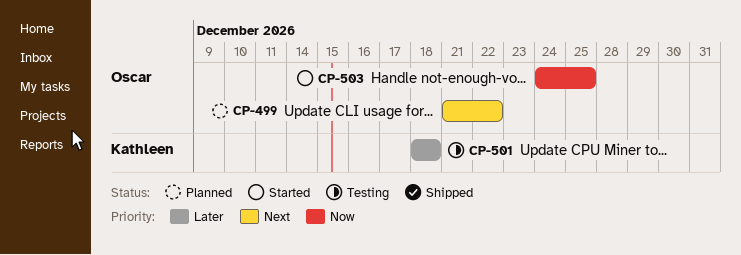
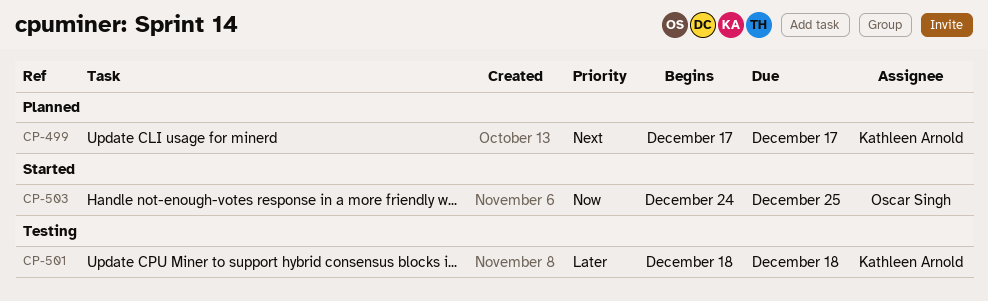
CP-499, owner: Oscar Singh -> Kathleen Arnold
CP-499, start: Dec 21 -> Dec 17
CP-499, due: Dec 22 -> Dec 17

